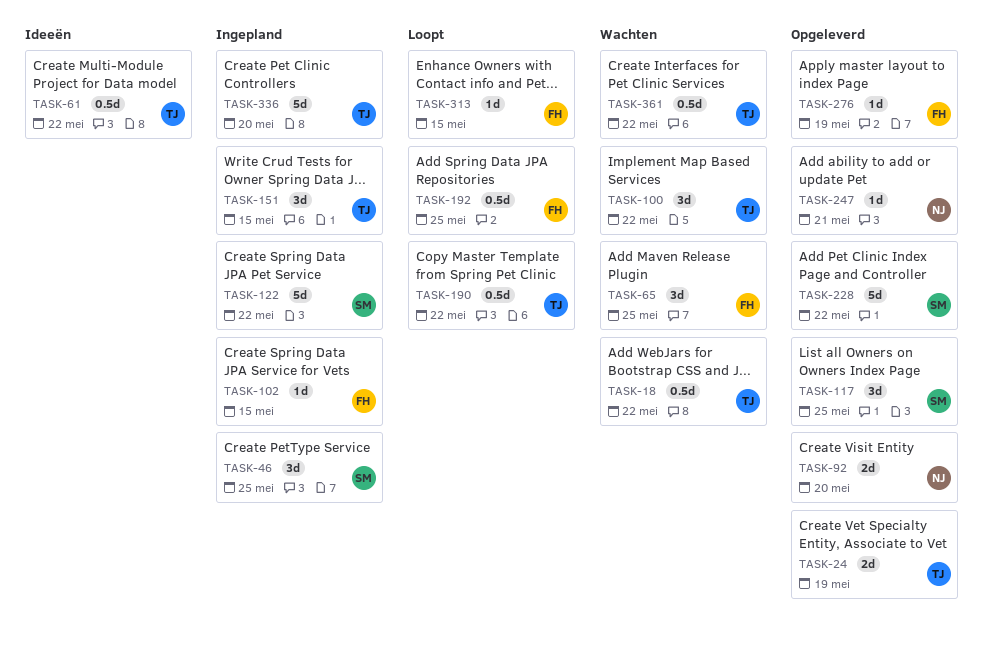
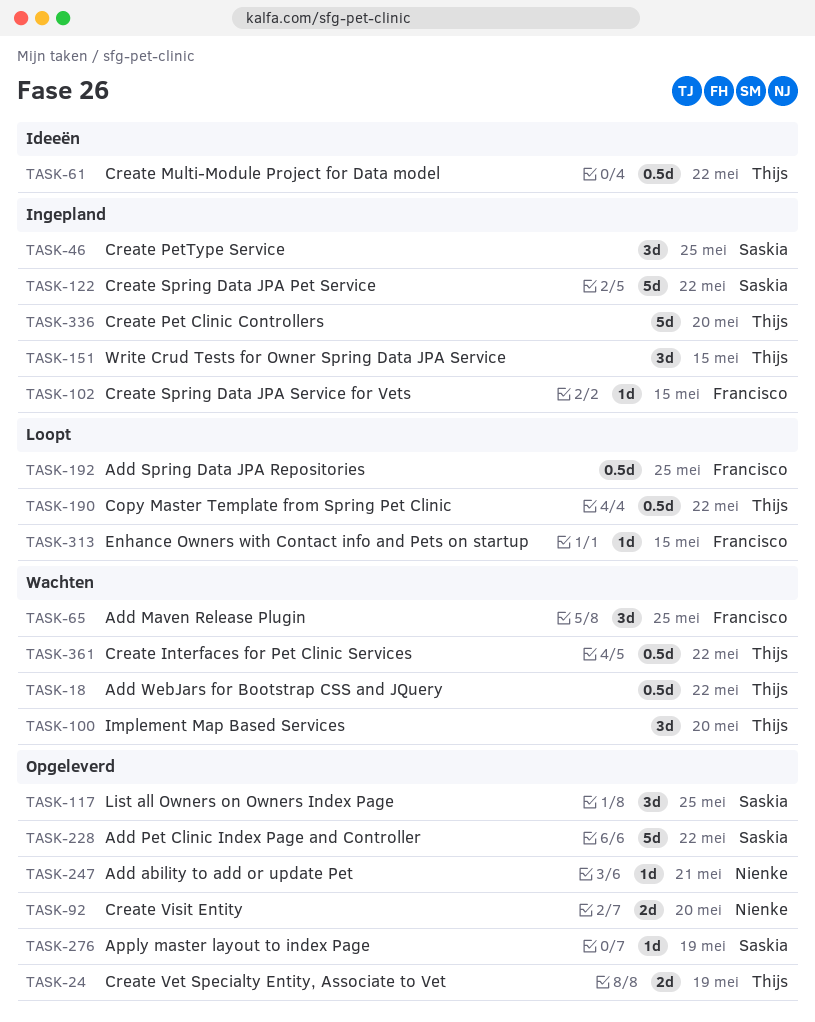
TASK-100, due: May 22 -> May 20
TASK-276, owner: Francisco -> Saskia

